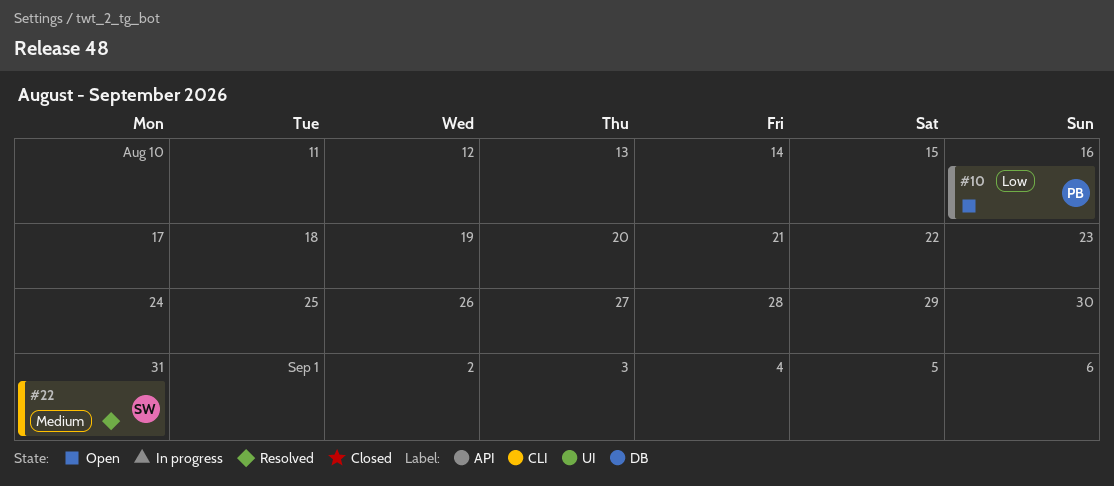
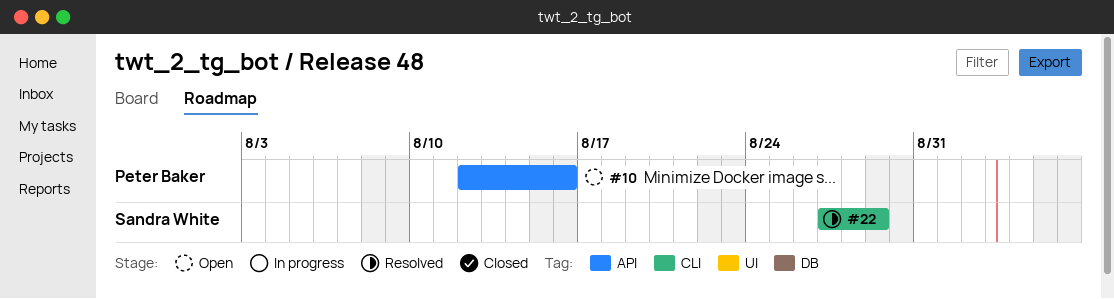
#22, due: Aug 31 -> Aug 29

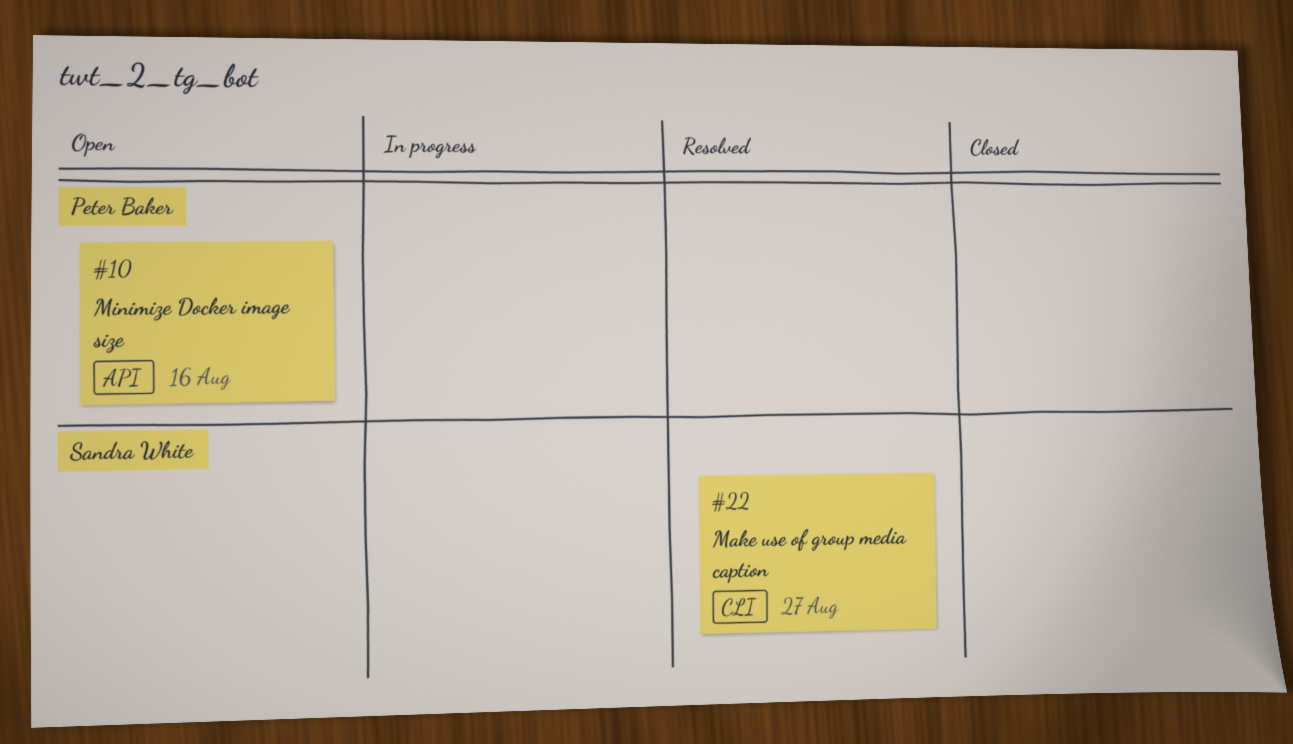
#22, due: Aug 29 -> Aug 27

